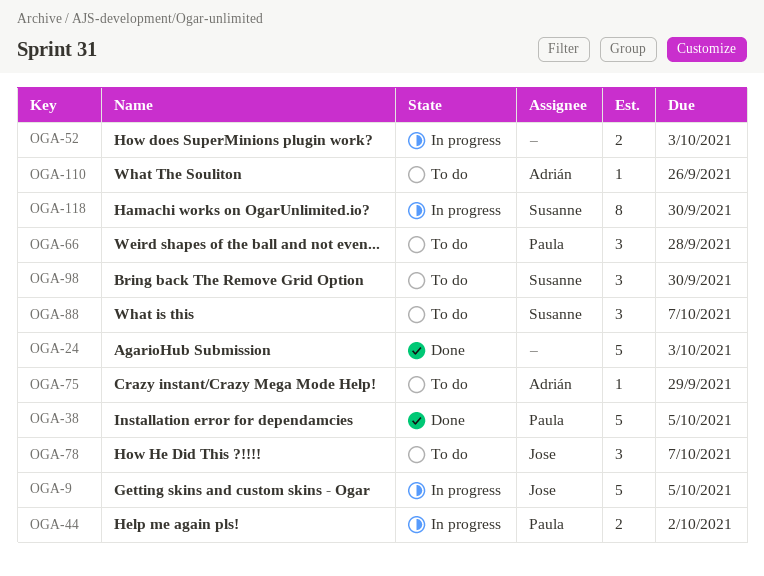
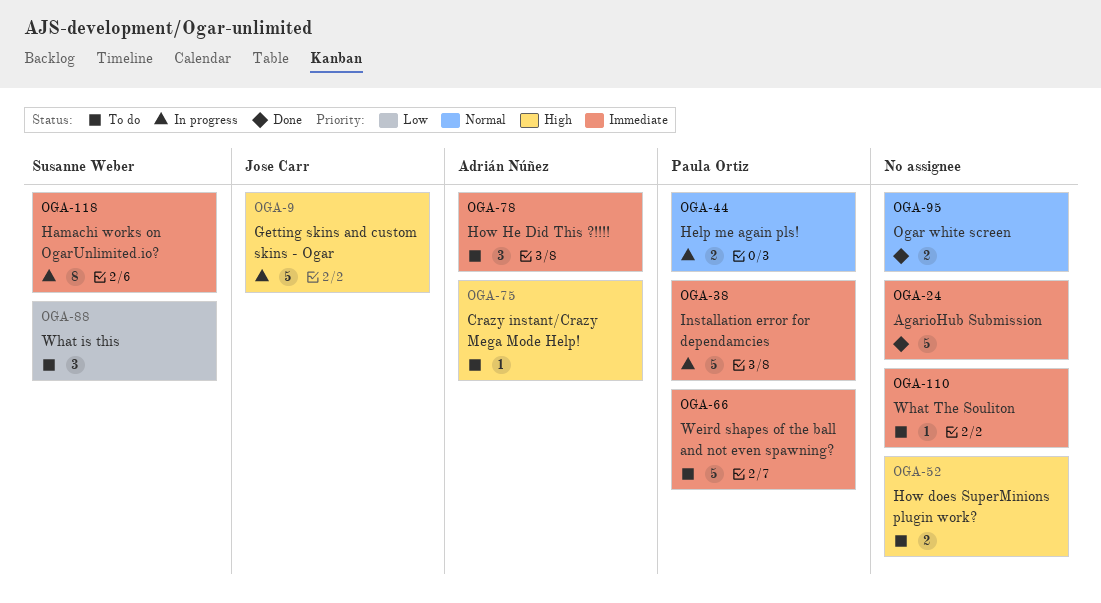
OGA-38, status: Done -> In progress
OGA-52, status: In progress -> To do
OGA-66, estimate: 3 -> 5
OGA-78, owner: Jose Carr -> Adrián Núñez
OGA-95: none -> present
OGA-98: present -> none
OGA-110, owner: Adrián Núñez -> none

